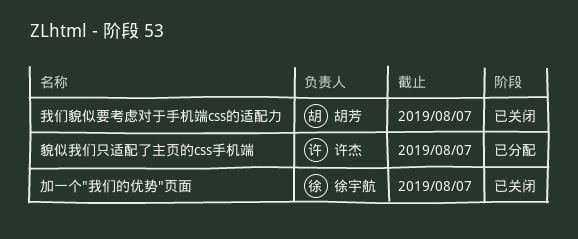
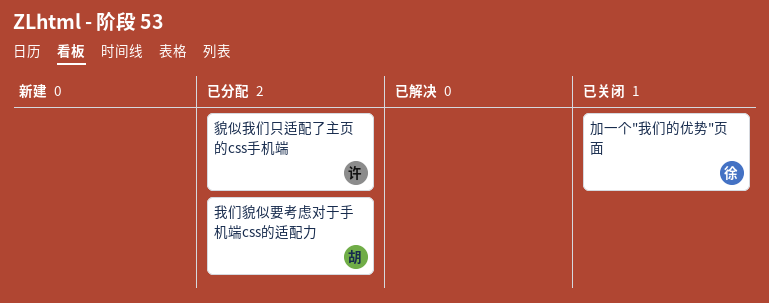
我们貌似要考虑对于手机端css的适配力, status: 已关闭 -> 已分配

